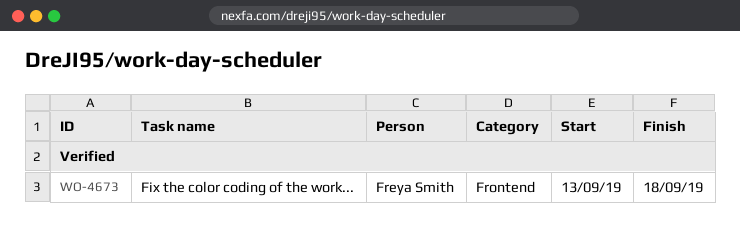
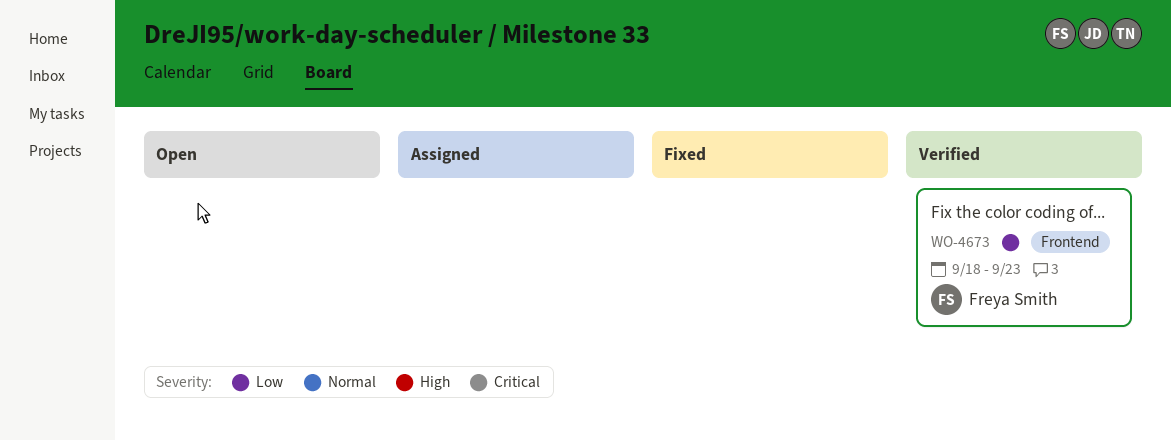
WO-4673, start: Sep 13 -> Sep 18
WO-4673, due: Sep 18 -> Sep 23

